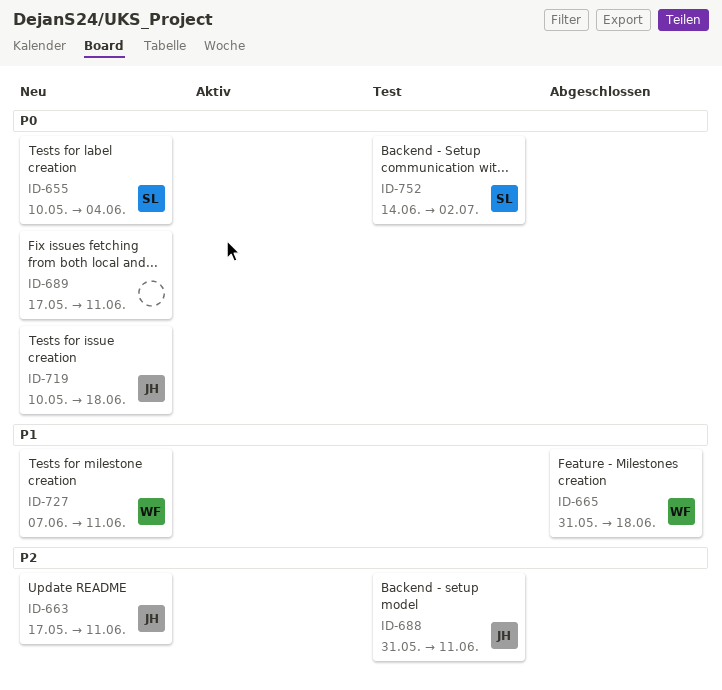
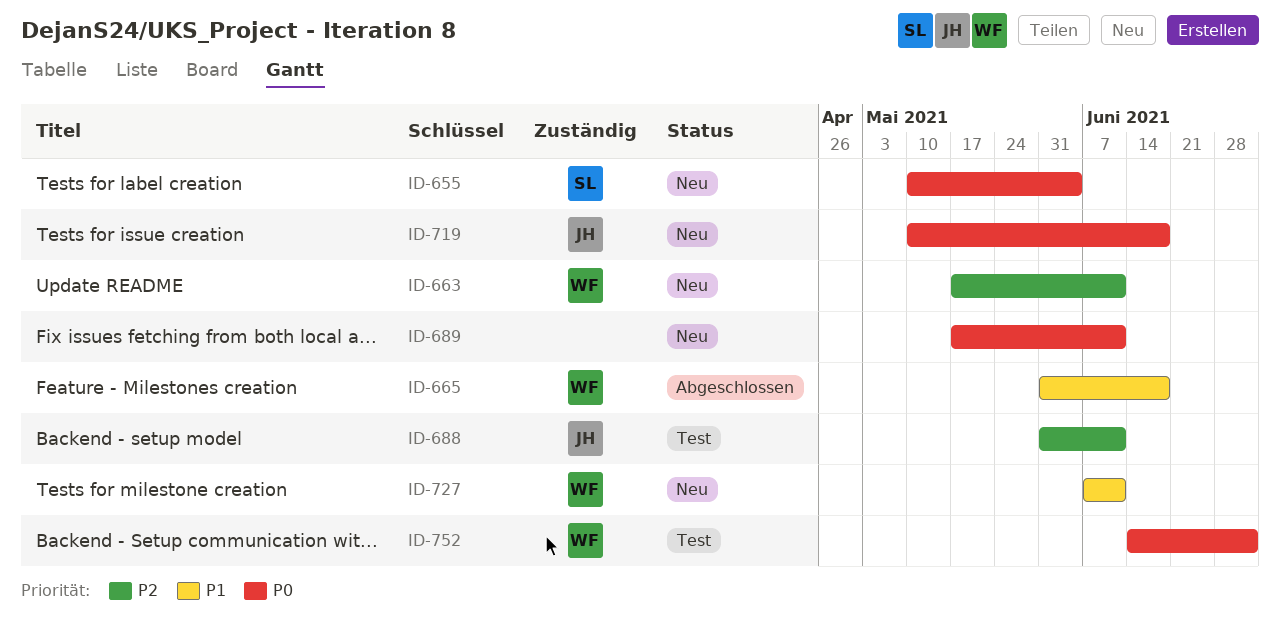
ID-663, owner: JH -> WF
ID-752, owner: SL -> WF

